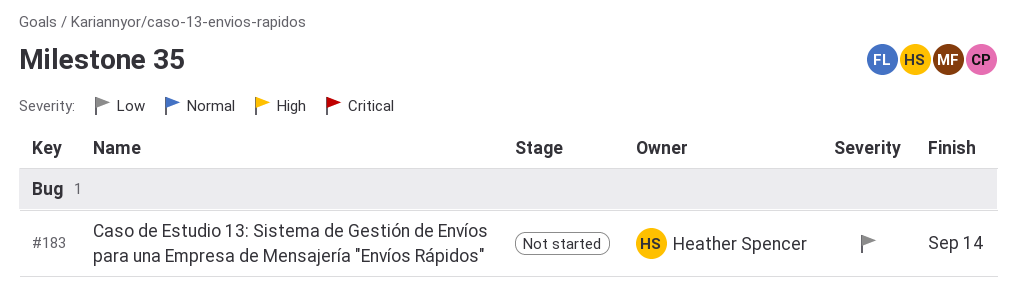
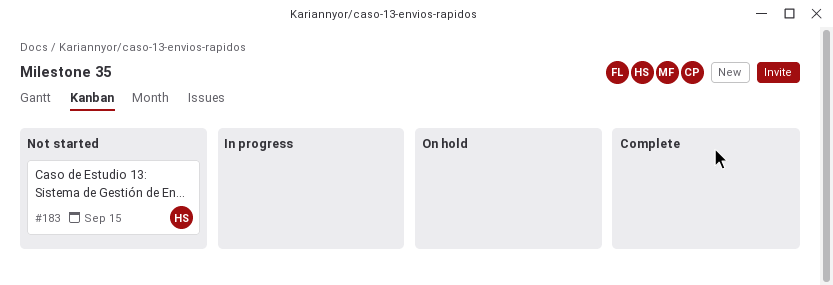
#183, due: Sep 14 -> Sep 15

